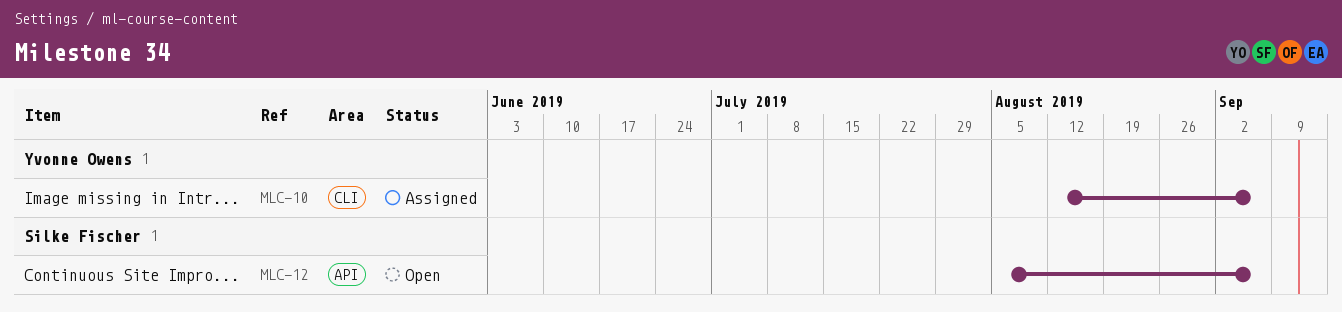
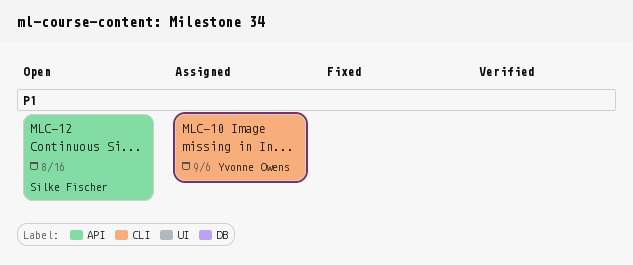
MLC-12, due: Sep 6 -> Aug 16

